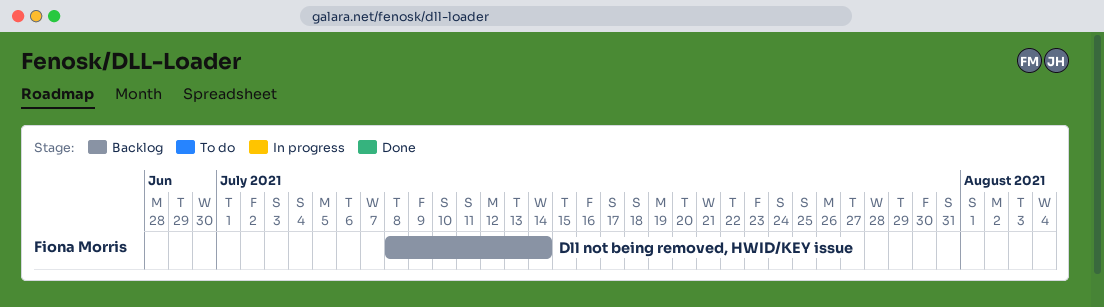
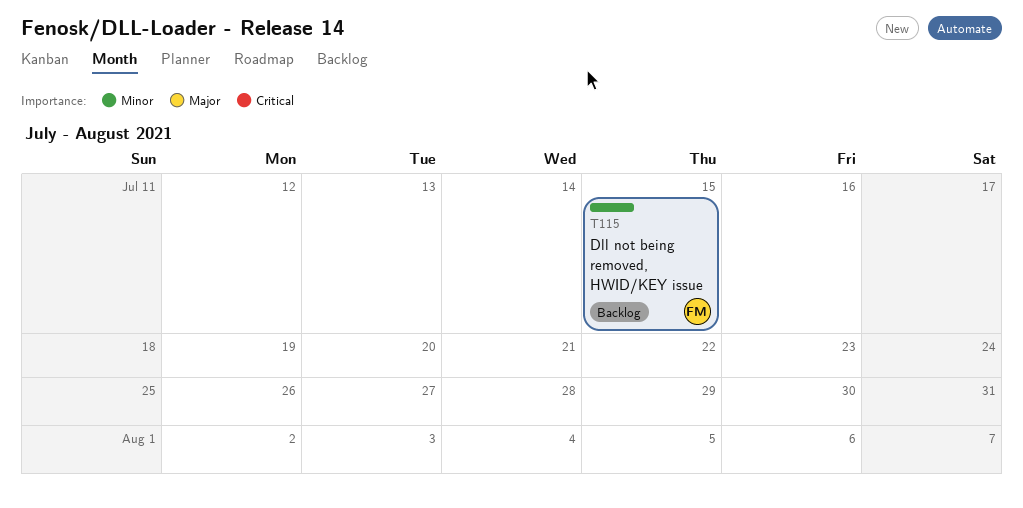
Dll not being removed, HWID/KEY issue, due: Jul 14 -> Jul 15

